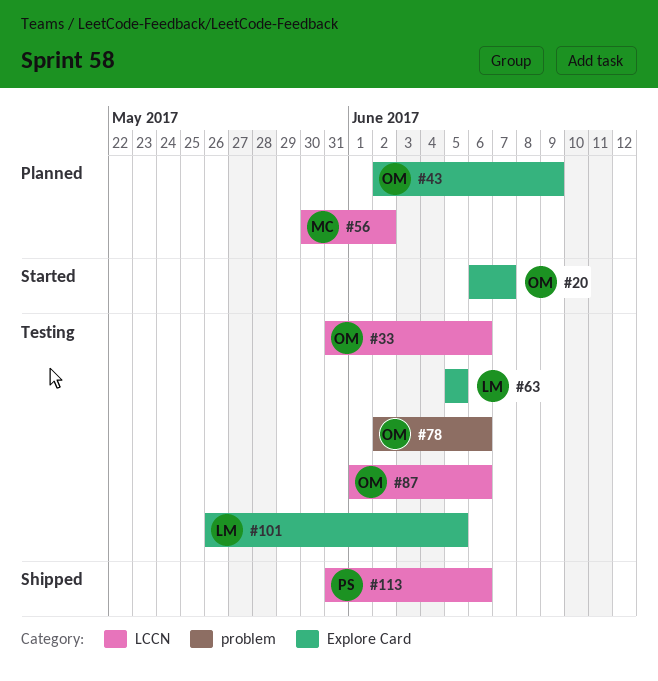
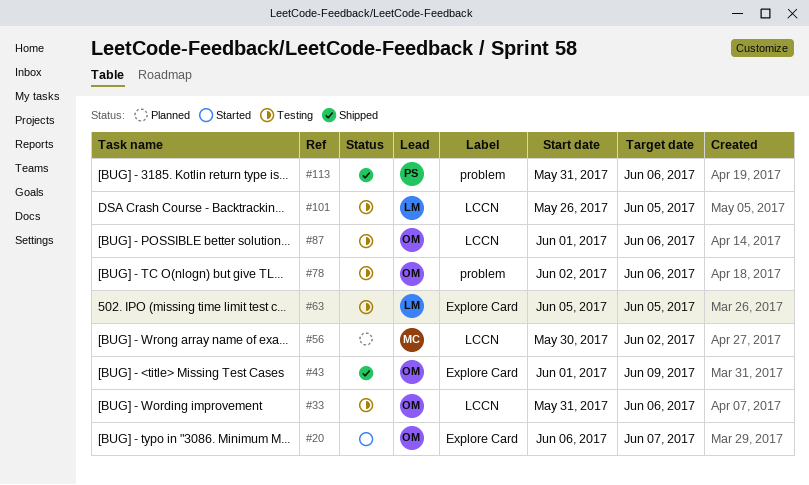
#43, status: Planned -> Shipped
#43, start: Jun 2 -> Jun 1
#101, label: Explore Card -> LCCN
#113, label: LCCN -> problem

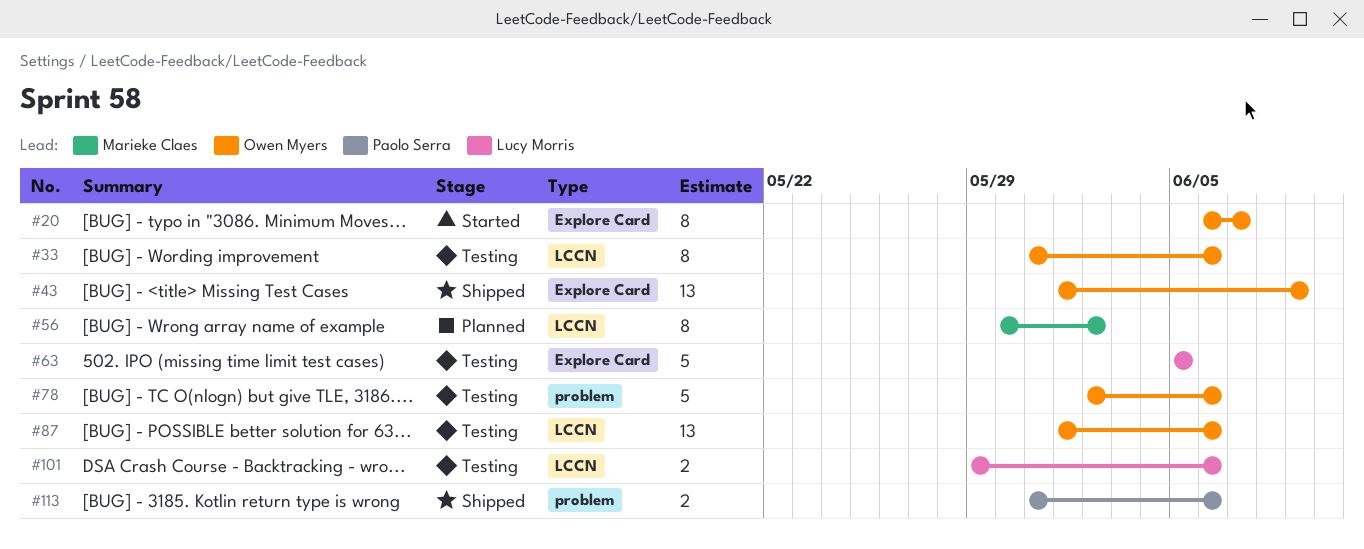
#101, start: May 26 -> May 29
#101, due: Jun 5 -> Jun 6

